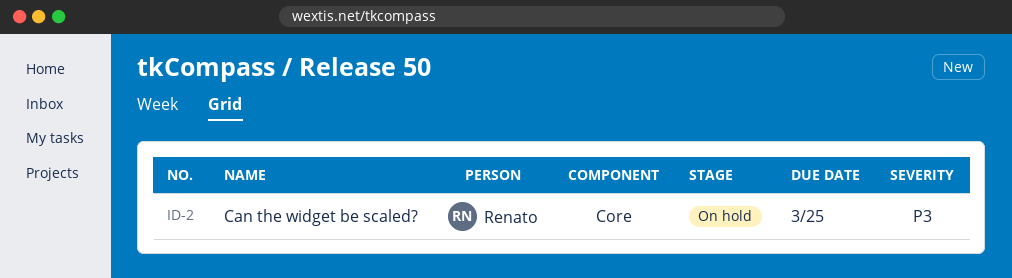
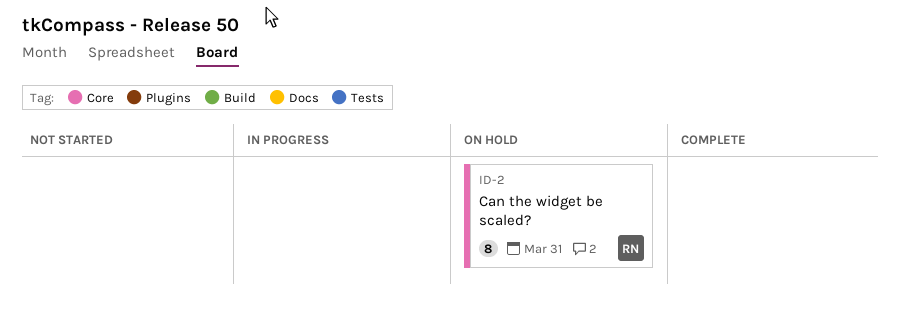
ID-2, due: Mar 25 -> Mar 31

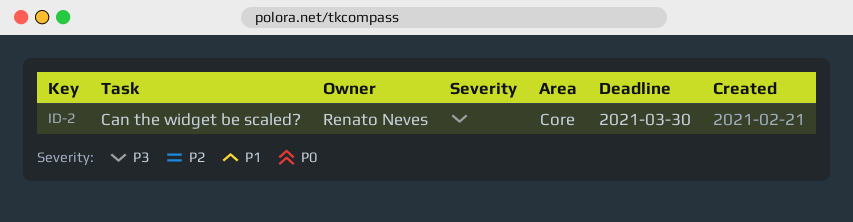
ID-2, due: Mar 31 -> Mar 30

